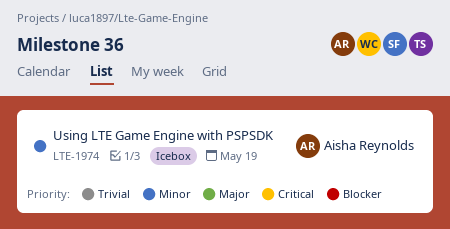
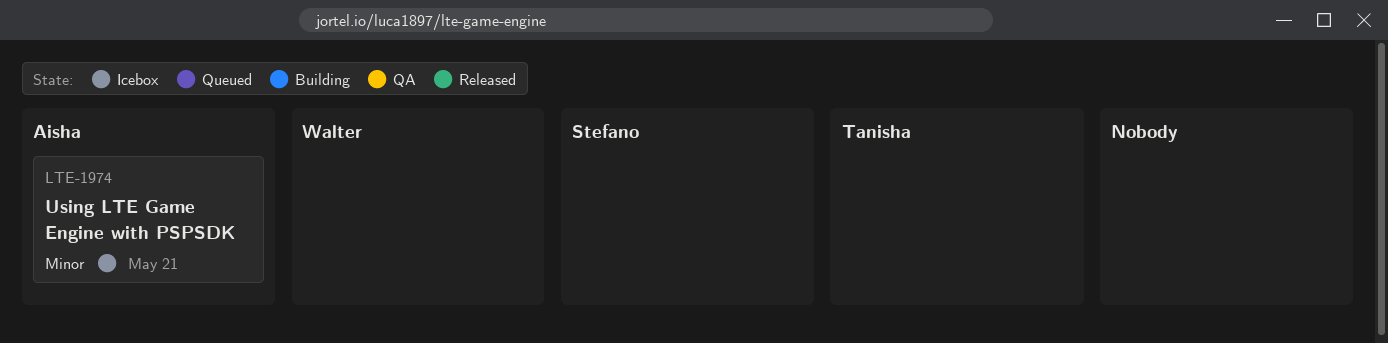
LTE-1974, due: May 19 -> May 21

